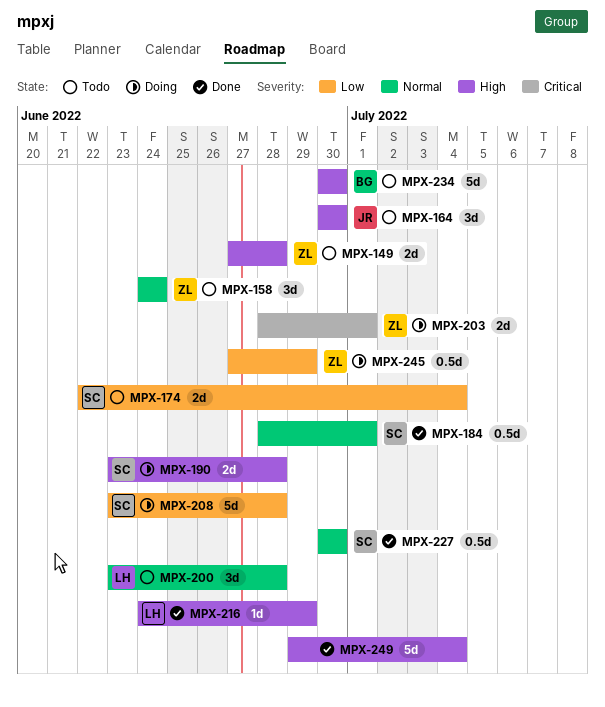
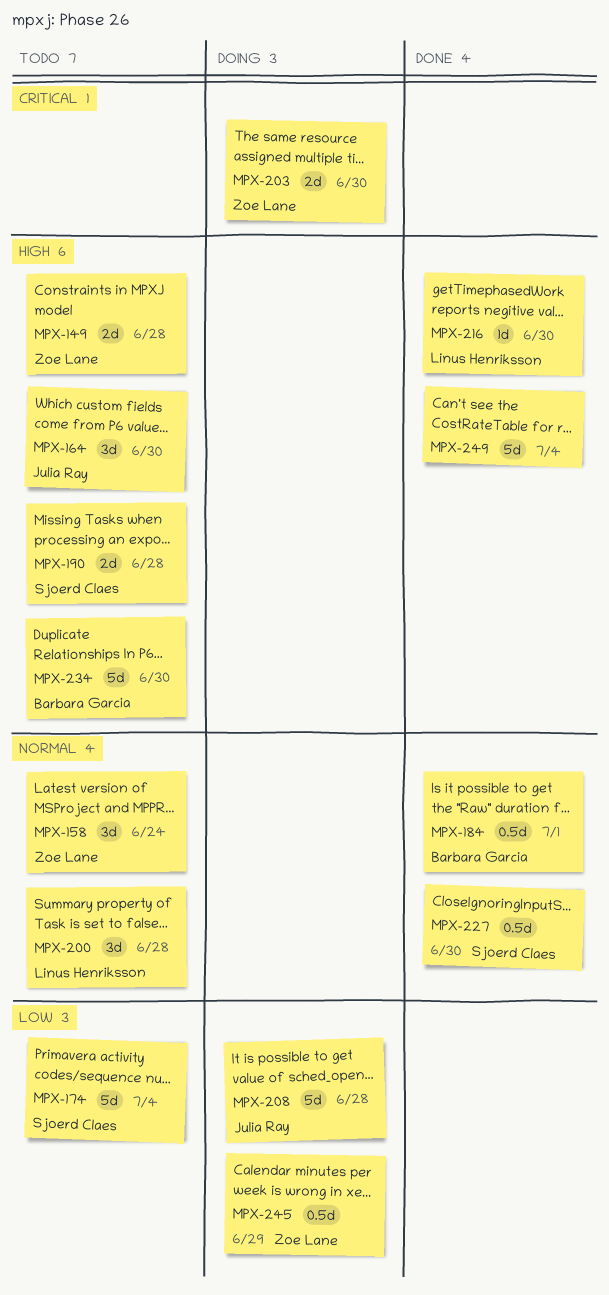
MPX-174, estimate: 2d -> 5d
MPX-184, owner: Sjoerd Claes -> Barbara Garcia
MPX-190, status: Doing -> Todo
MPX-203, due: Jul 1 -> Jun 30
MPX-208, owner: Sjoerd Claes -> Julia Ray
MPX-216, due: Jun 29 -> Jun 30

